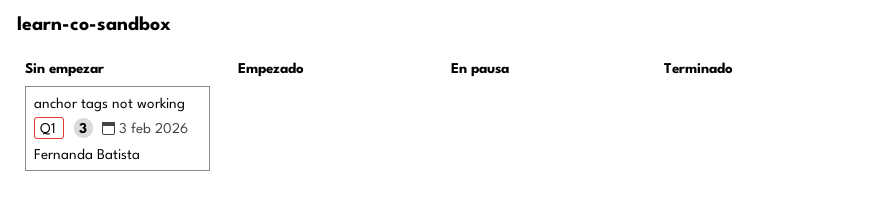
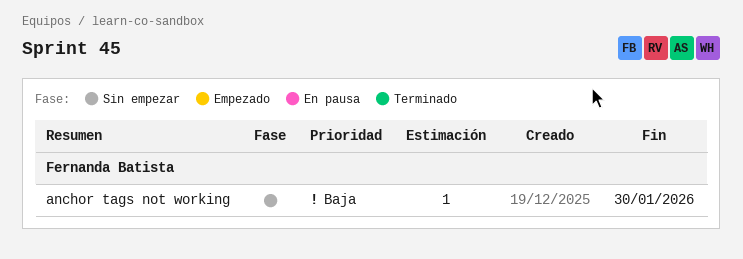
anchor tags not working, estimate: 3 -> 1
anchor tags not working, due: Feb 3 -> Jan 30

